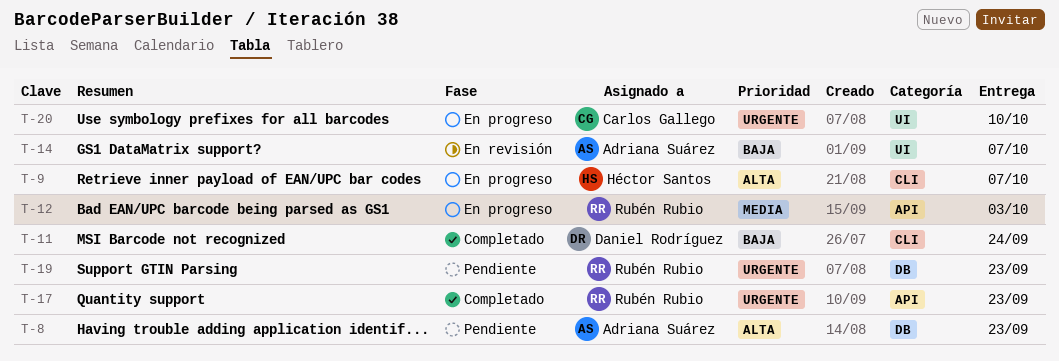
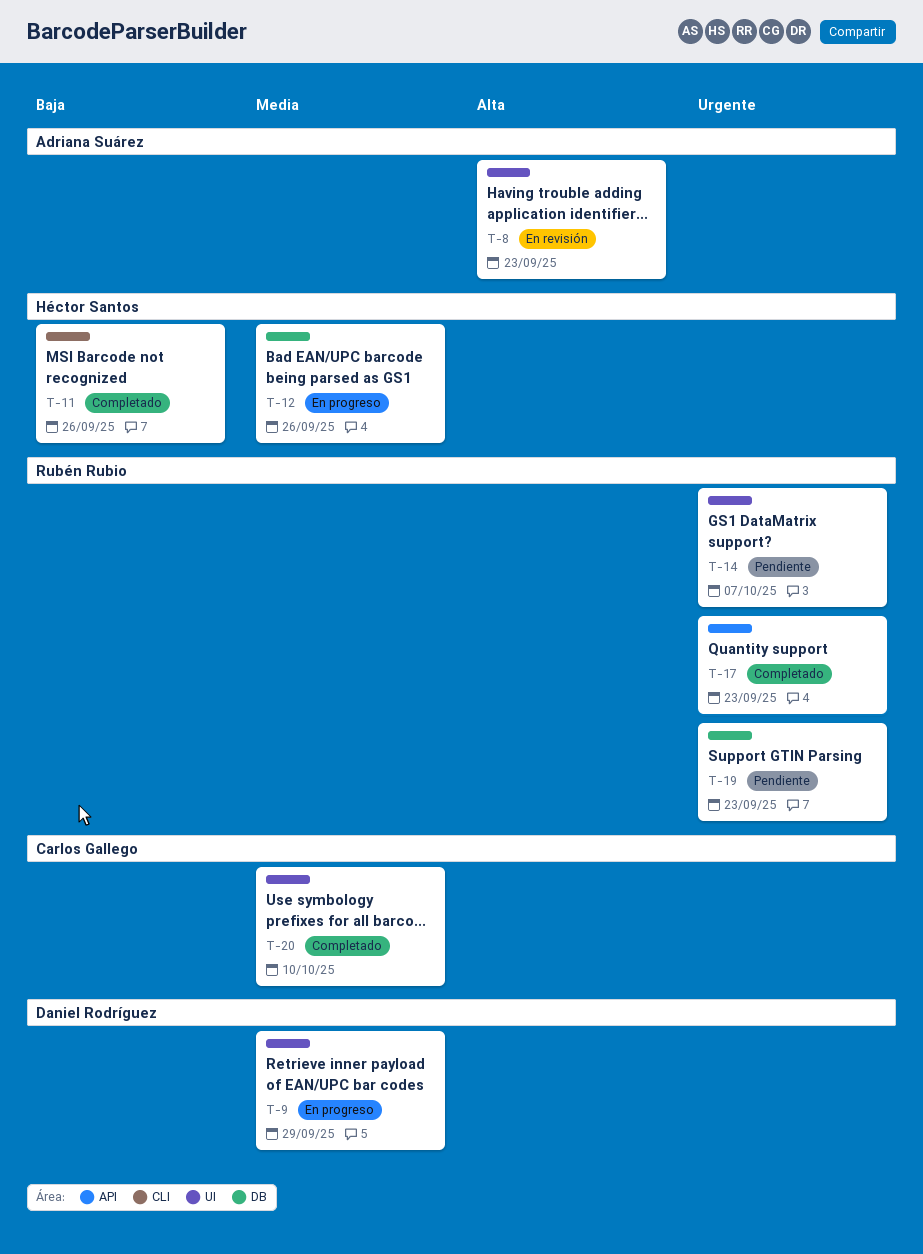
T-8, status: Pendiente -> En revisión
T-8, label: DB -> UI
T-9, owner: Héctor Santos -> Daniel Rodríguez
T-9, priority: Alta -> Media
T-9, label: CLI -> UI
T-9, due: Oct 7 -> Sep 29
T-11, owner: Daniel Rodríguez -> Héctor Santos
T-11, due: Sep 24 -> Sep 26
T-12, owner: Rubén Rubio -> Héctor Santos
T-12, label: API -> DB
T-12, due: Oct 3 -> Sep 26
T-14, status: En revisión -> Pendiente
T-14, owner: Adriana Suárez -> Rubén Rubio
T-14, priority: Baja -> Urgente
T-20, status: En progreso -> Completado
T-20, priority: Urgente -> Media

